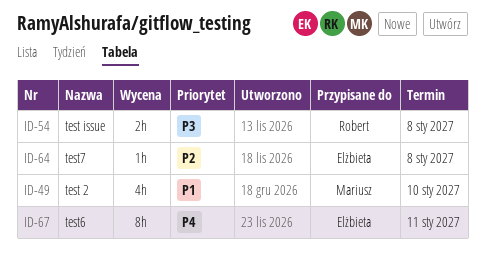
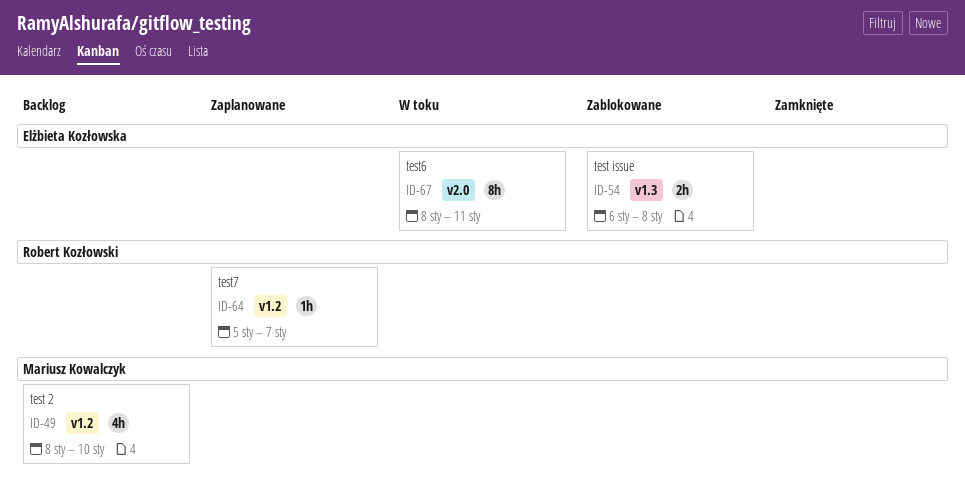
ID-54, owner: Robert Kozłowski -> Elżbieta Kozłowska
ID-64, owner: Elżbieta Kozłowska -> Robert Kozłowski
ID-64, due: Jan 8 -> Jan 7

